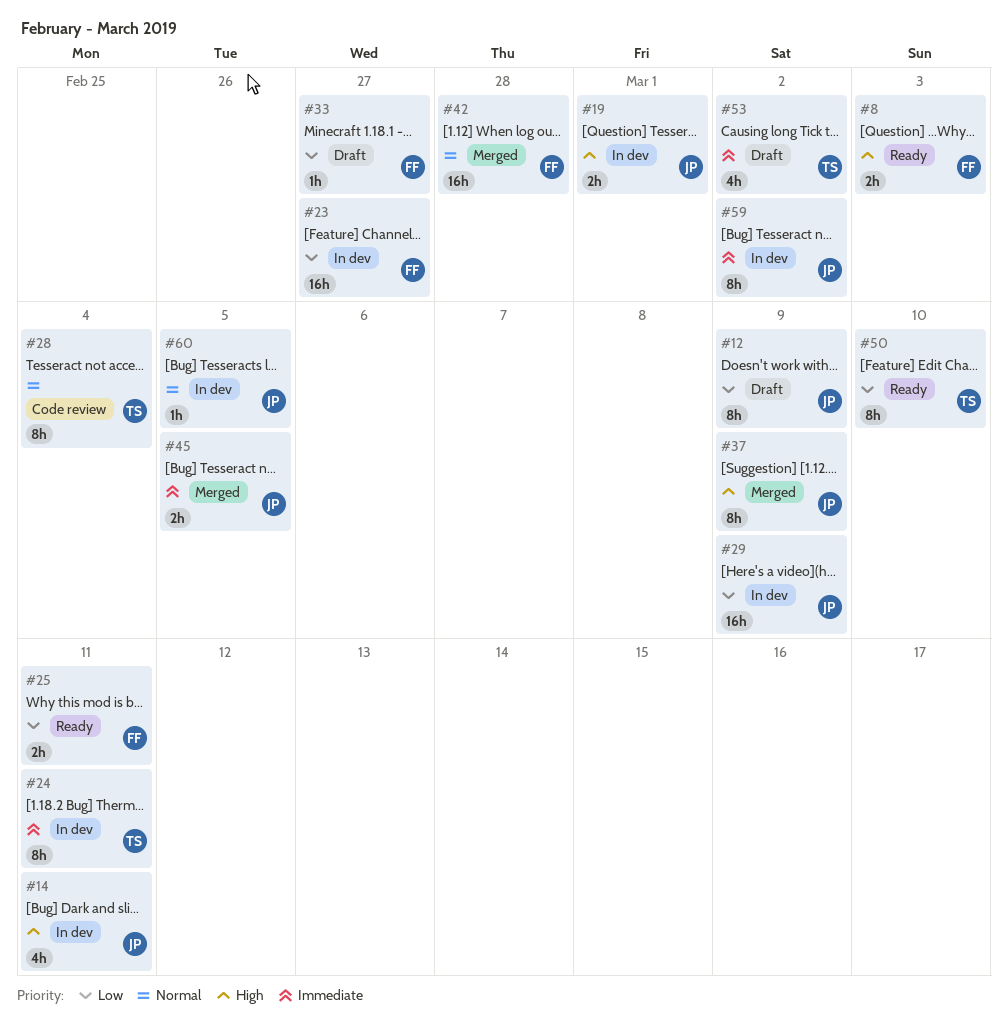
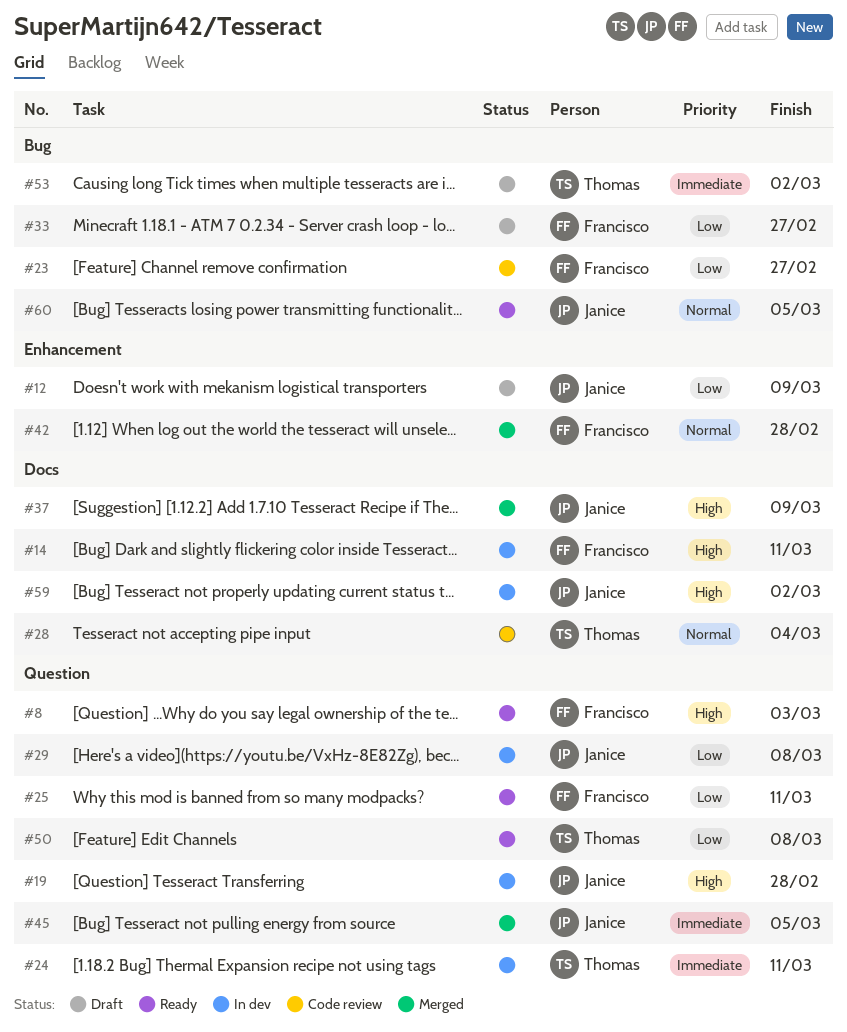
#14, owner: Janice -> Francisco
#19, due: Mar 1 -> Feb 28
#23, status: In dev -> Code review
#29, due: Mar 9 -> Mar 8
#50, due: Mar 10 -> Mar 8
#59, priority: Immediate -> High
#60, status: In dev -> Ready

